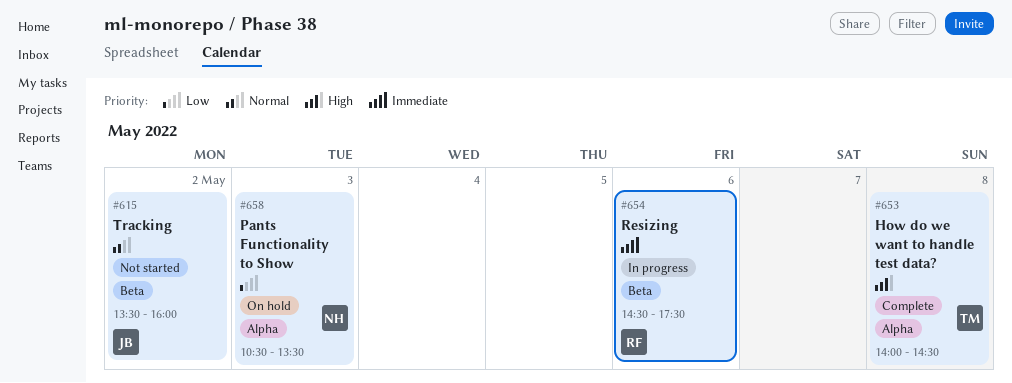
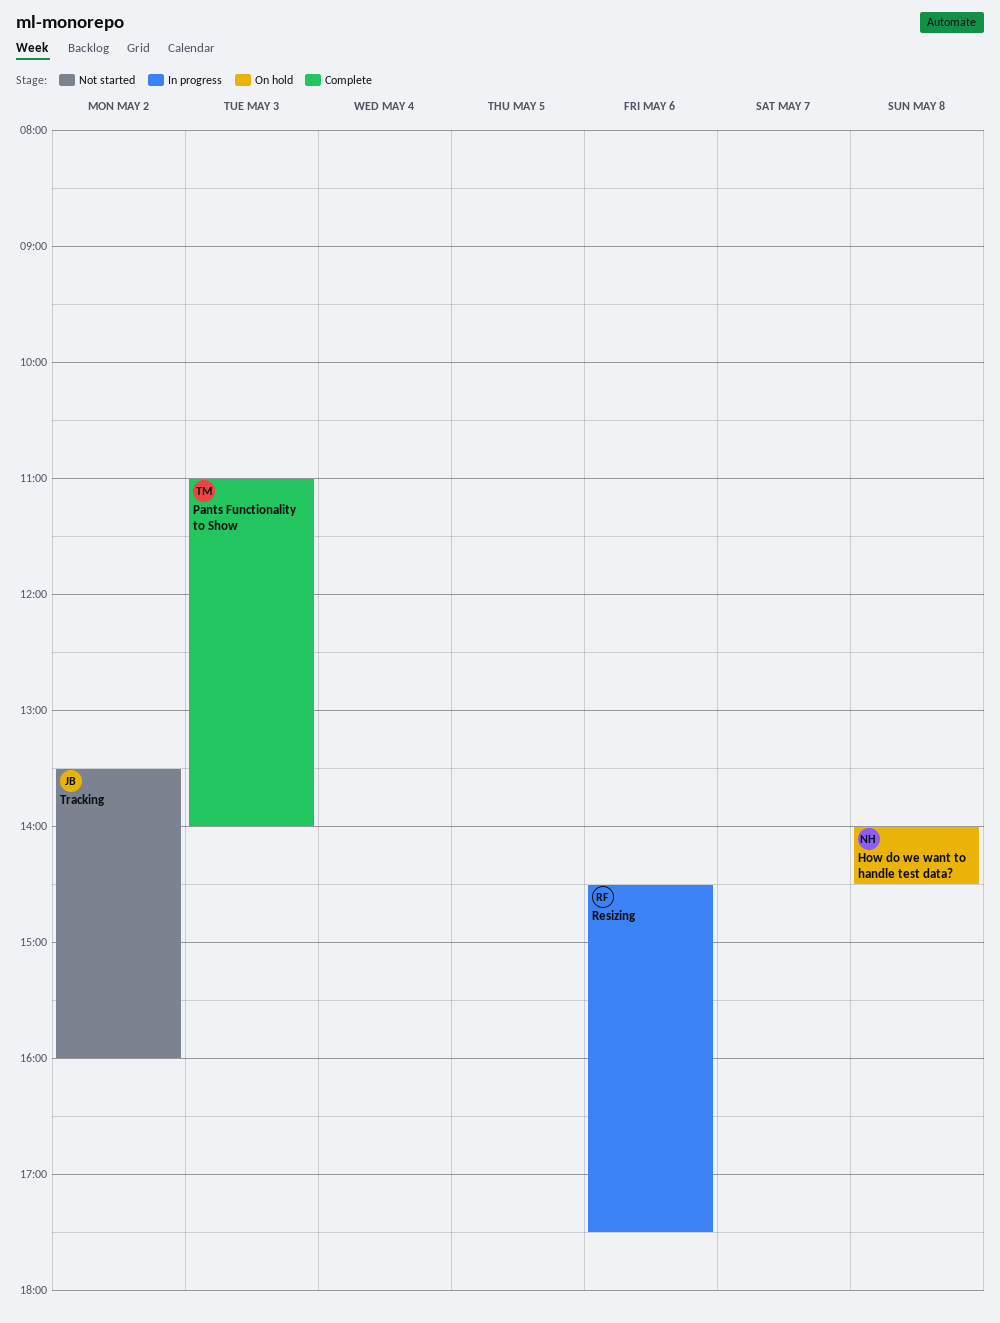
How do we want to handle test data?, status: Complete -> On hold
How do we want to handle test data?, owner: TM -> NH
Pants Functionality to Show, status: On hold -> Complete
Pants Functionality to Show, owner: NH -> TM
Pants Functionality to Show, begins: 10:30 -> 11:00
Pants Functionality to Show, ends: 13:30 -> 14:00

